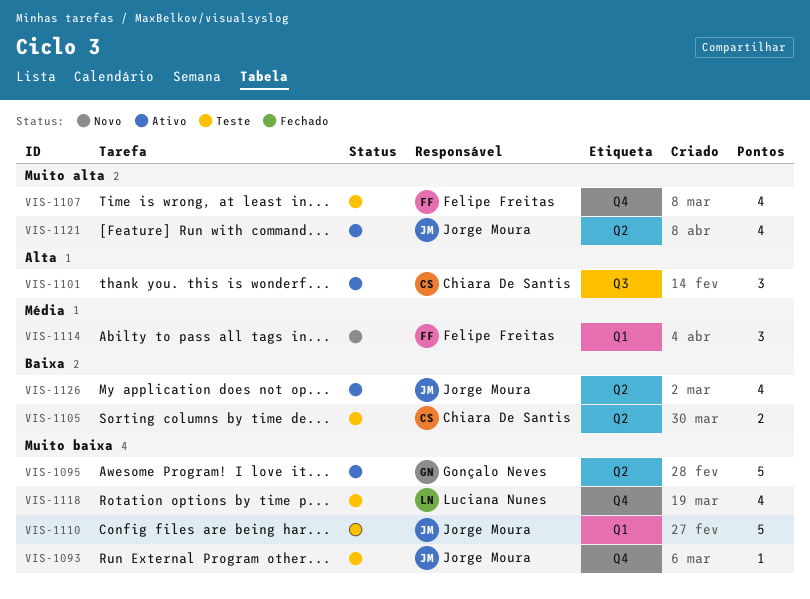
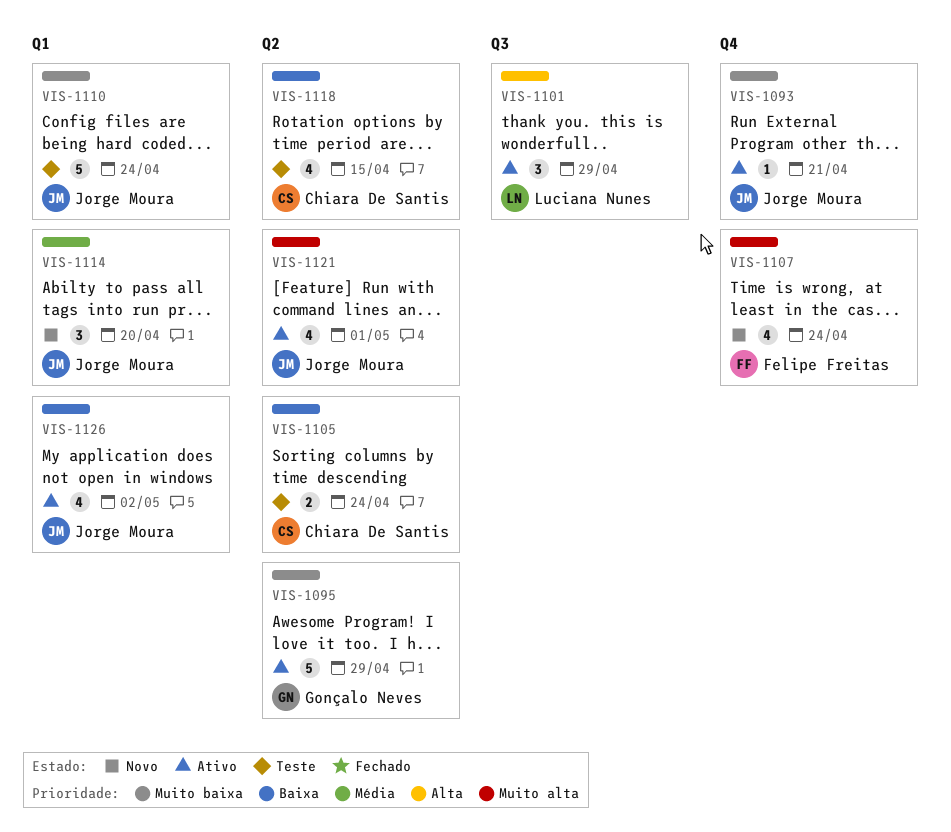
VIS-1093, status: Teste -> Ativo
VIS-1101, owner: Chiara De Santis -> Luciana Nunes
VIS-1107, status: Teste -> Novo
VIS-1114, owner: Felipe Freitas -> Jorge Moura
VIS-1118, owner: Luciana Nunes -> Chiara De Santis
VIS-1118, priority: Muito baixa -> Baixa
VIS-1118, label: Q4 -> Q2
VIS-1126, label: Q2 -> Q1

